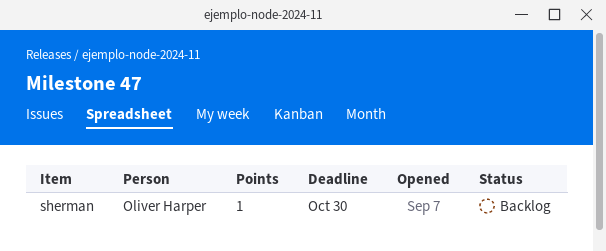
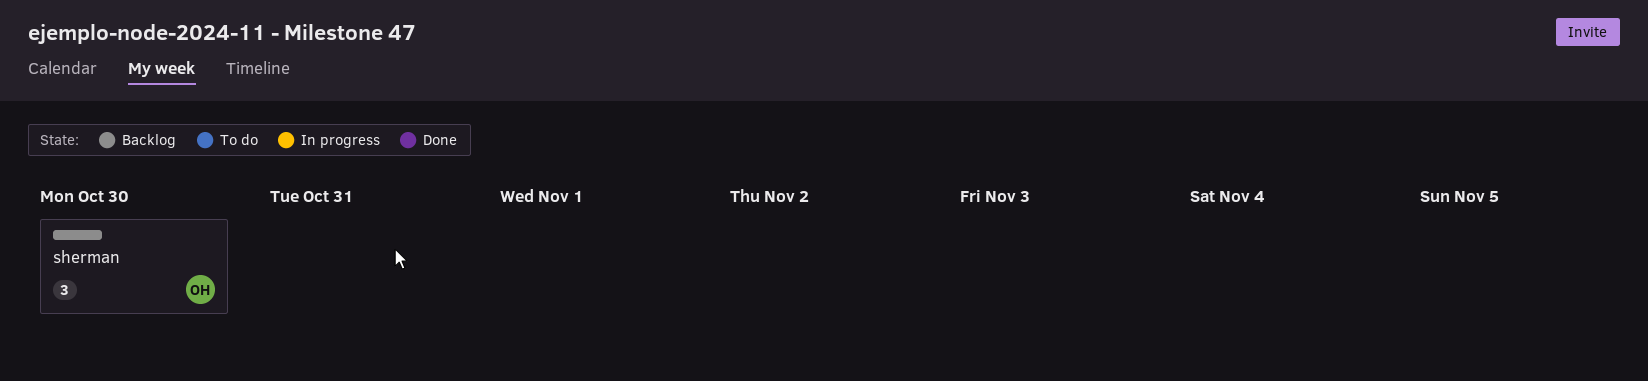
sherman, estimate: 1 -> 3

